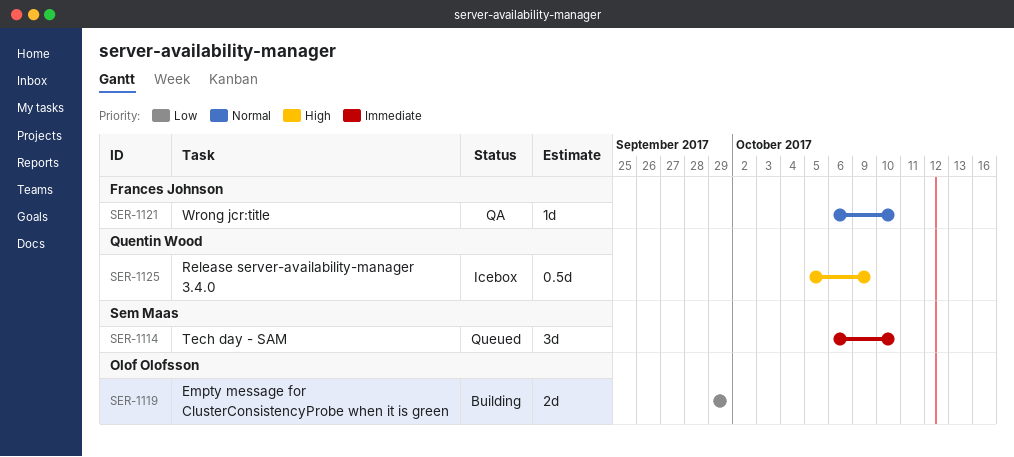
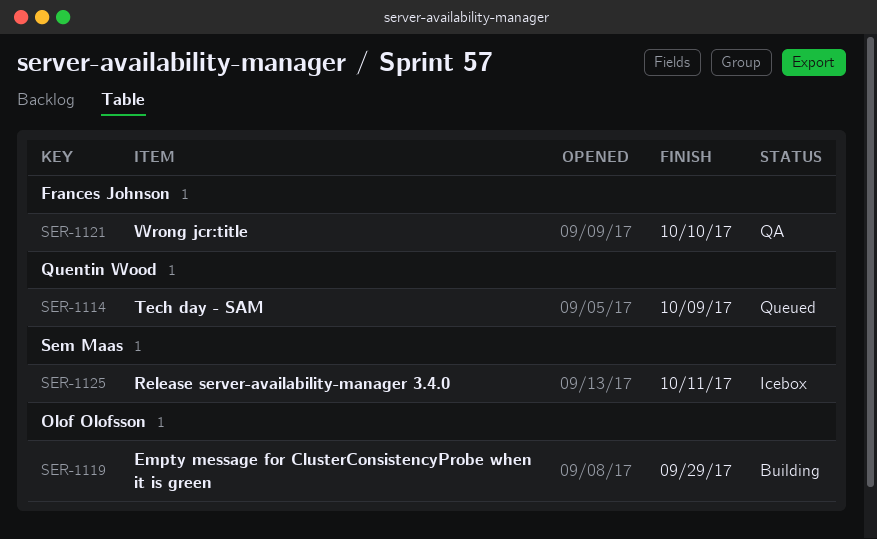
SER-1114, owner: Sem Maas -> Quentin Wood
SER-1114, due: Oct 10 -> Oct 9
SER-1125, owner: Quentin Wood -> Sem Maas
SER-1125, due: Oct 9 -> Oct 11

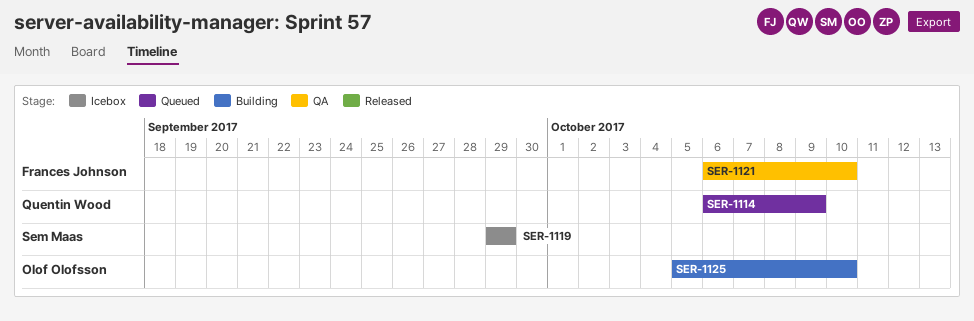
SER-1119, status: Building -> Icebox
SER-1119, owner: Olof Olofsson -> Sem Maas
SER-1125, status: Icebox -> Building
SER-1125, owner: Sem Maas -> Olof Olofsson
SER-1125, due: Oct 11 -> Oct 10

